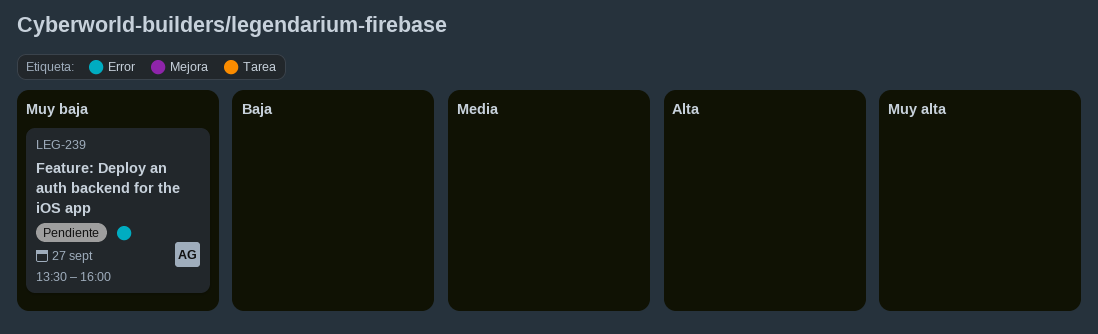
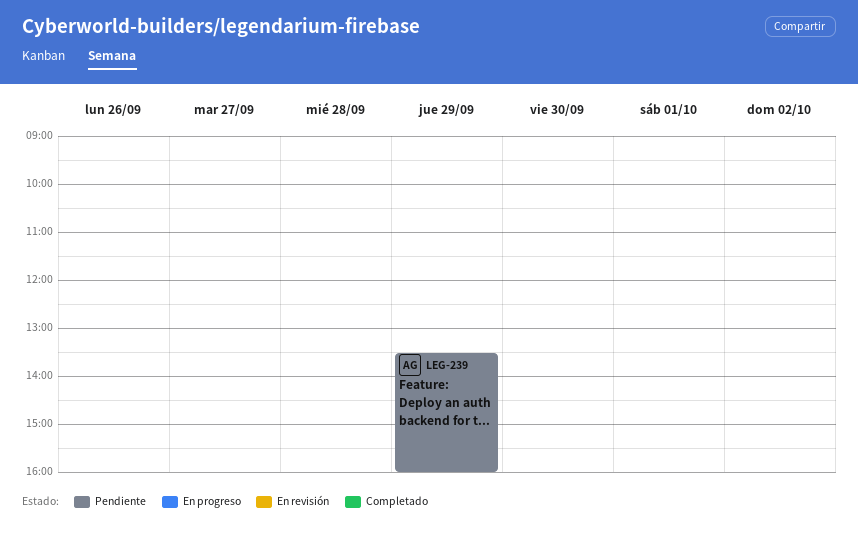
LEG-239, day: Sep 27 -> Sep 29

